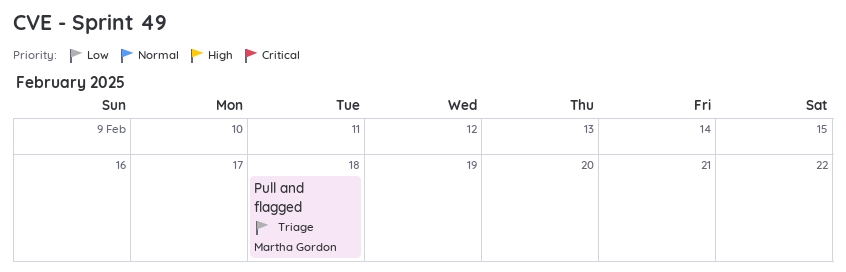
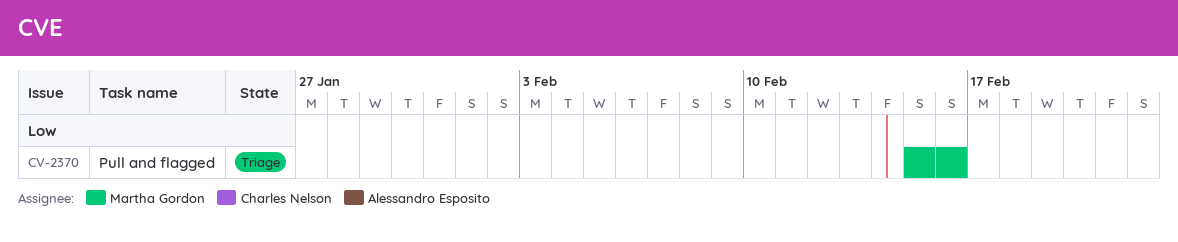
Pull and flagged, due: Feb 18 -> Feb 16

